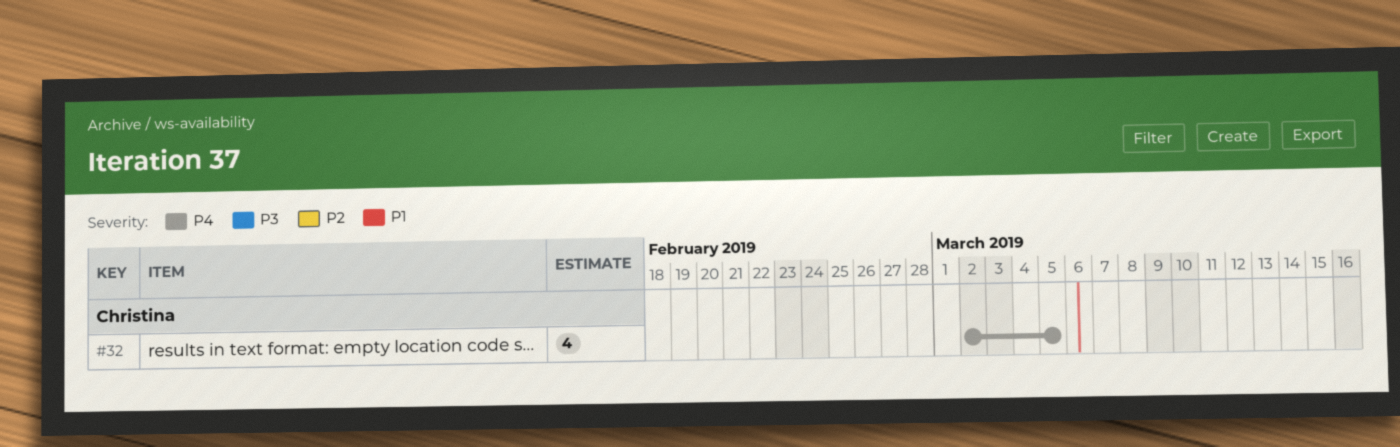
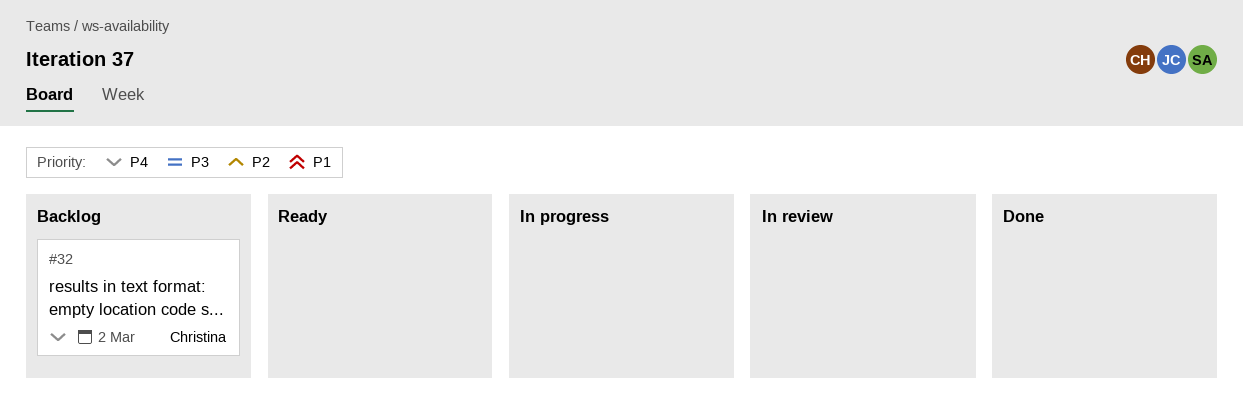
#32, due: Mar 5 -> Mar 2

